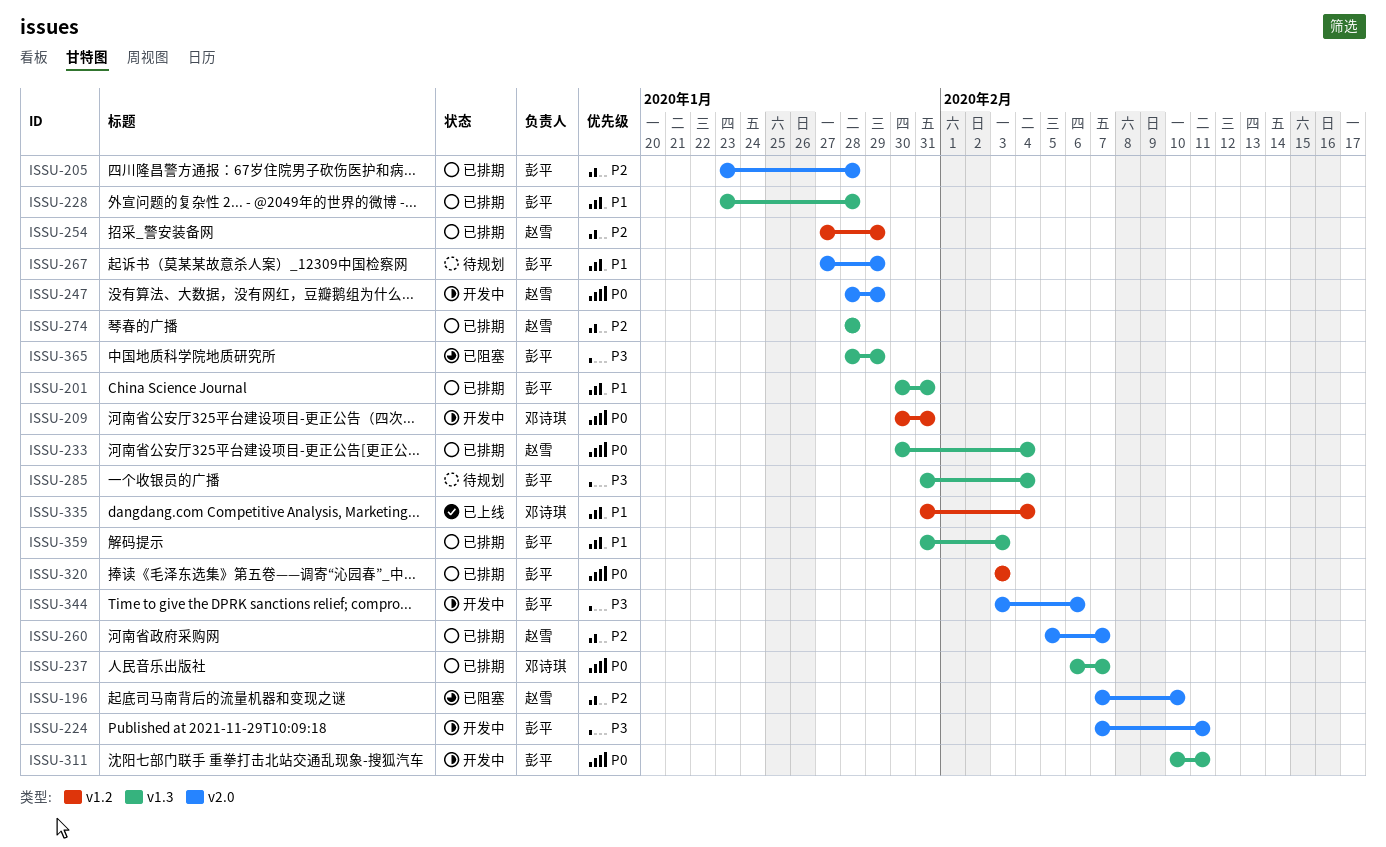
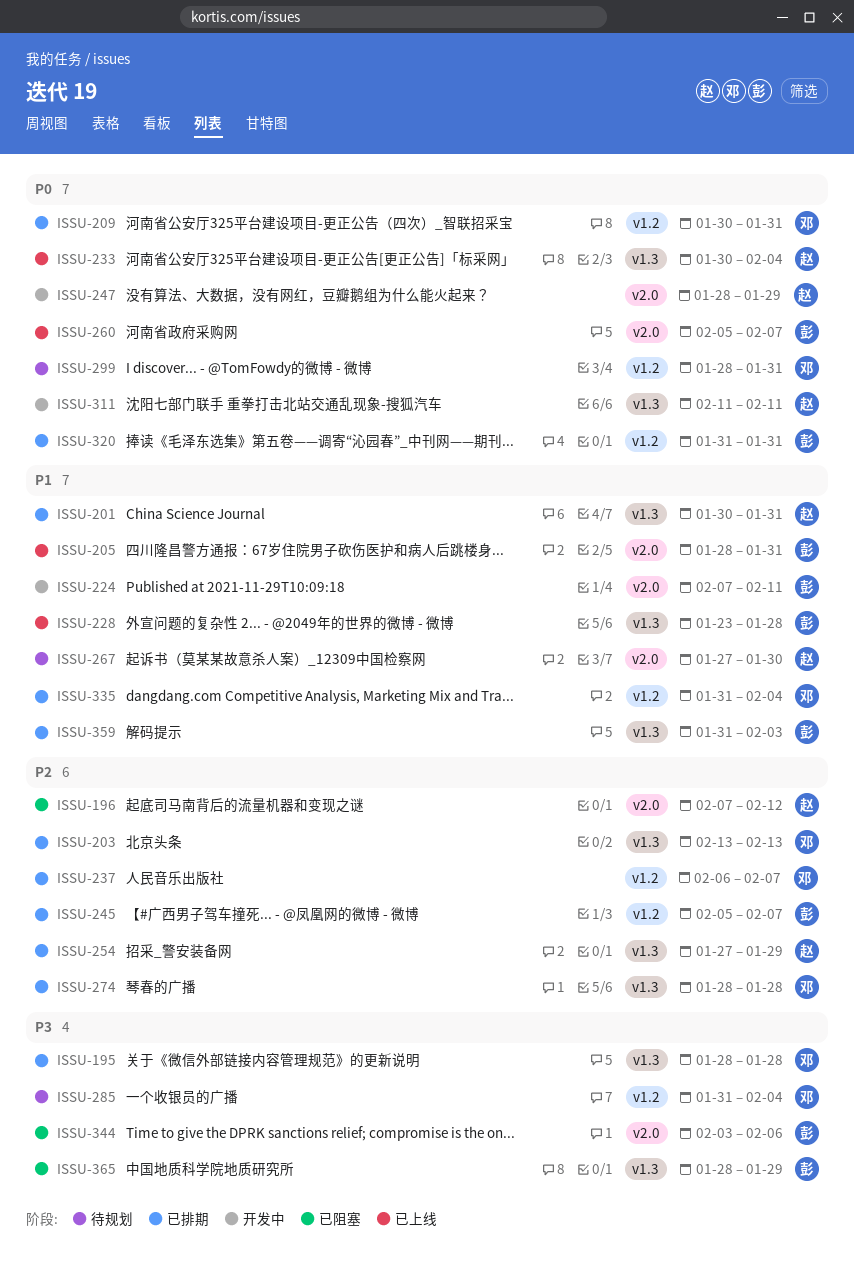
ISSU-195: none -> present
ISSU-196, due: Feb 10 -> Feb 12
ISSU-201, owner: 彭平 -> 赵雪
ISSU-203: none -> present
ISSU-205, status: 已排期 -> 已上线
ISSU-205, priority: P2 -> P1
ISSU-205, start: Jan 23 -> Jan 28
ISSU-205, due: Jan 28 -> Jan 31
ISSU-209, status: 开发中 -> 已排期
ISSU-224, priority: P3 -> P1
ISSU-228, status: 已排期 -> 已上线
ISSU-233, status: 已排期 -> 已上线
ISSU-237, priority: P0 -> P2
ISSU-237, label: v1.3 -> v1.2
ISSU-245: none -> present
ISSU-254, label: v1.2 -> v1.3
ISSU-260, status: 已排期 -> 已上线
ISSU-260, owner: 赵雪 -> 彭平
ISSU-260, priority: P2 -> P0
ISSU-267, owner: 彭平 -> 赵雪
ISSU-267, due: Jan 29 -> Jan 30
ISSU-274, owner: 赵雪 -> 邓诗琪
ISSU-285, owner: 彭平 -> 邓诗琪
ISSU-285, label: v1.3 -> v1.2
ISSU-299: none -> present
ISSU-311, owner: 彭平 -> 赵雪
ISSU-311, start: Feb 10 -> Feb 11
ISSU-320, start: Feb 3 -> Jan 31
ISSU-320, due: Feb 3 -> Jan 31
ISSU-335, status: 已上线 -> 已排期
ISSU-344, status: 开发中 -> 已阻塞

